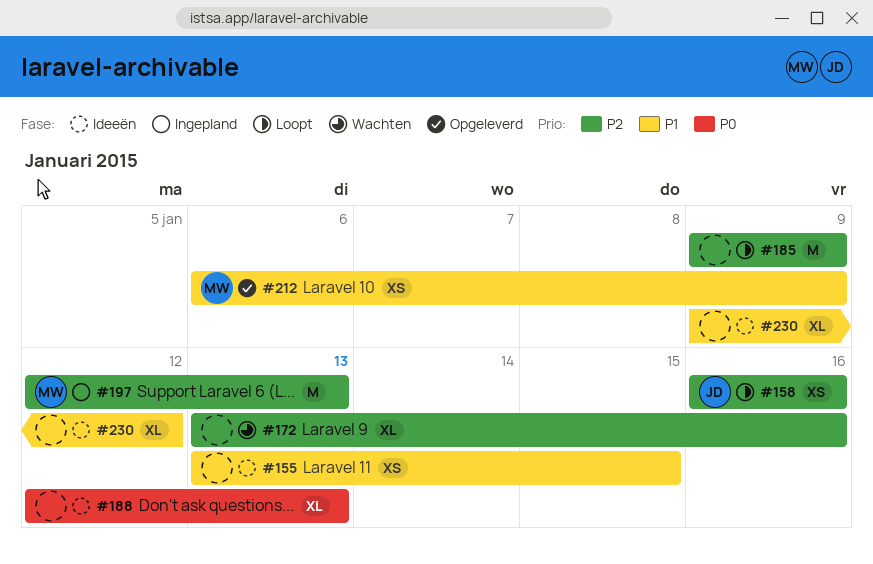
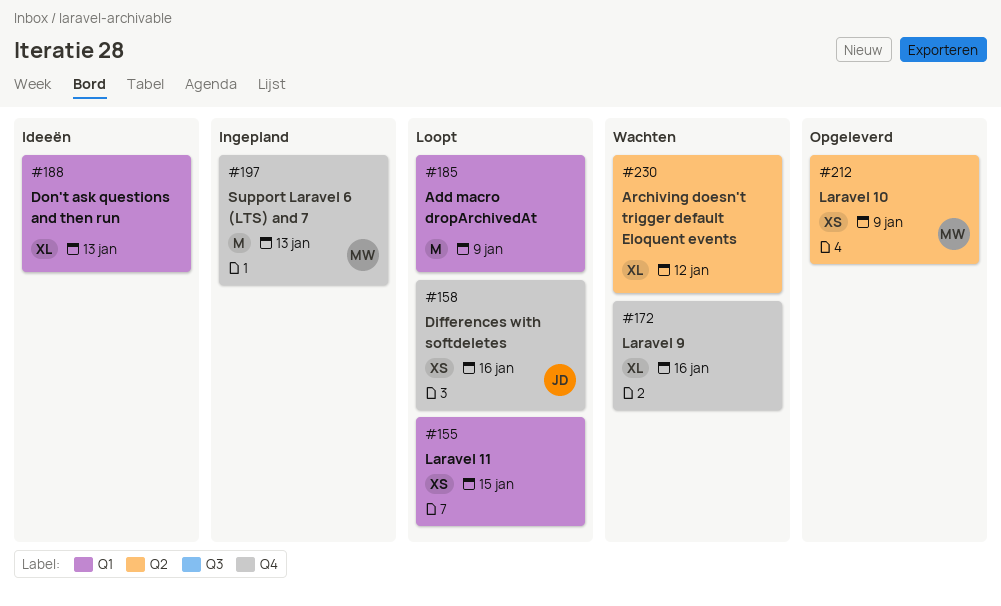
#155, status: Ideeën -> Loopt
#230, status: Ideeën -> Wachten

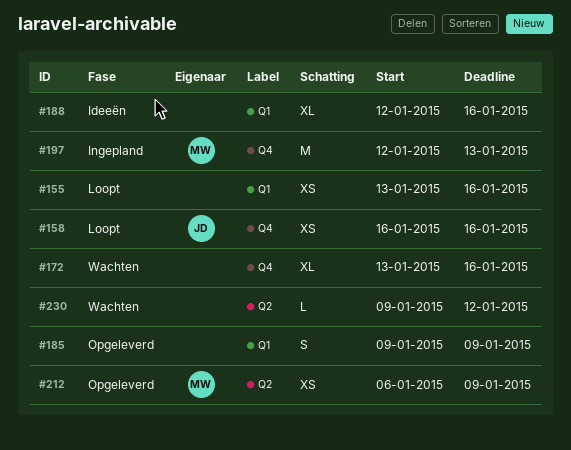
#155, due: Jan 15 -> Jan 16
#185, status: Loopt -> Opgeleverd
#185, estimate: M -> S
#188, due: Jan 13 -> Jan 16
#230, estimate: XL -> L

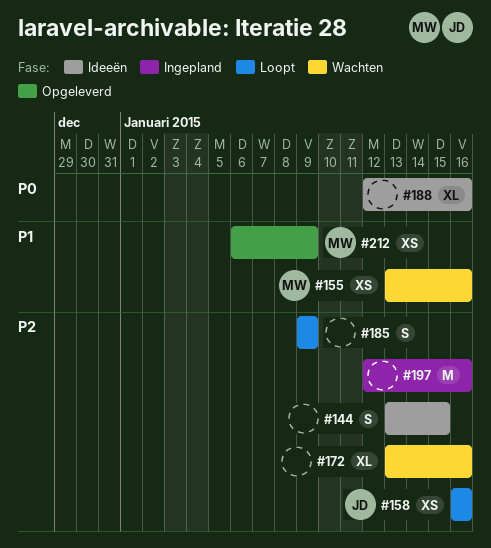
#144: none -> present
#155, status: Loopt -> Wachten
#155, owner: none -> MW
#185, status: Opgeleverd -> Loopt
#197, owner: MW -> none
#197, due: Jan 13 -> Jan 16
#230: present -> none

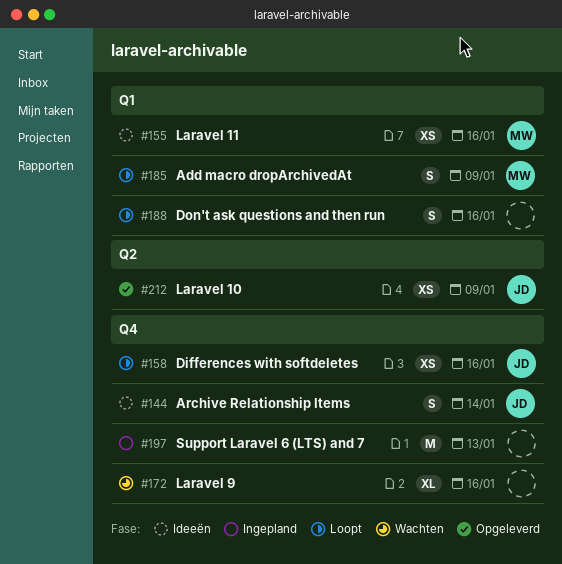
#144, owner: none -> JD
#144, due: Jan 15 -> Jan 14
#155, status: Wachten -> Ideeën
#185, owner: none -> MW
#188, status: Ideeën -> Loopt
#188, estimate: XL -> S
#197, due: Jan 16 -> Jan 13
#212, owner: MW -> JD

